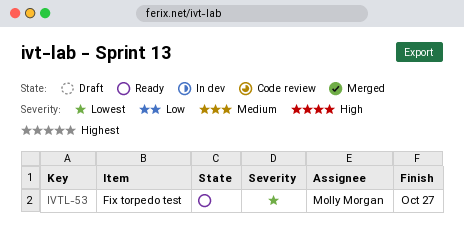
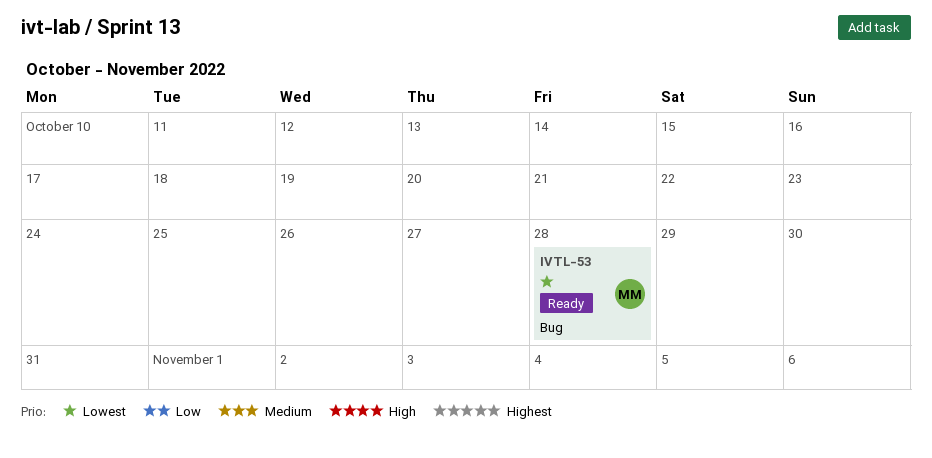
IVTL-53, due: Oct 27 -> Oct 28

